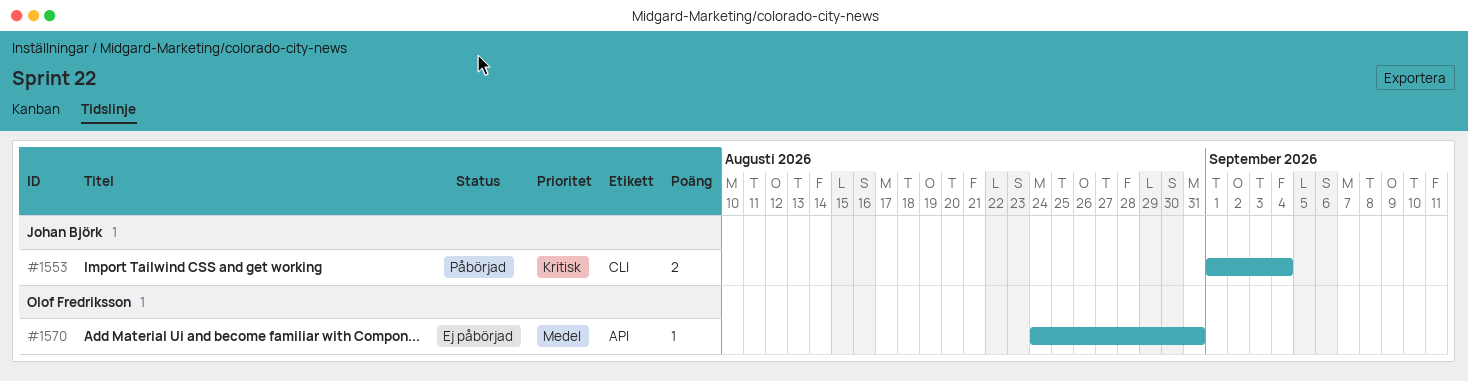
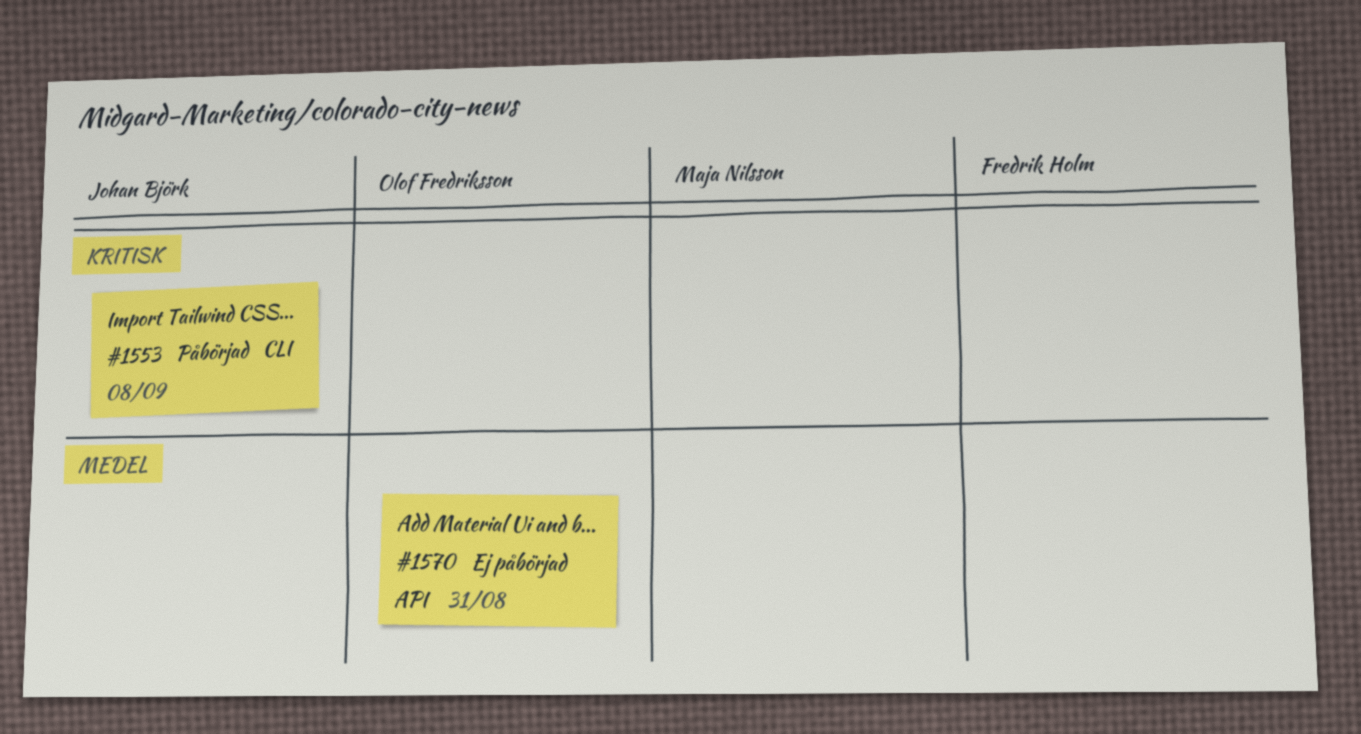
#1553, due: Sep 4 -> Sep 8

